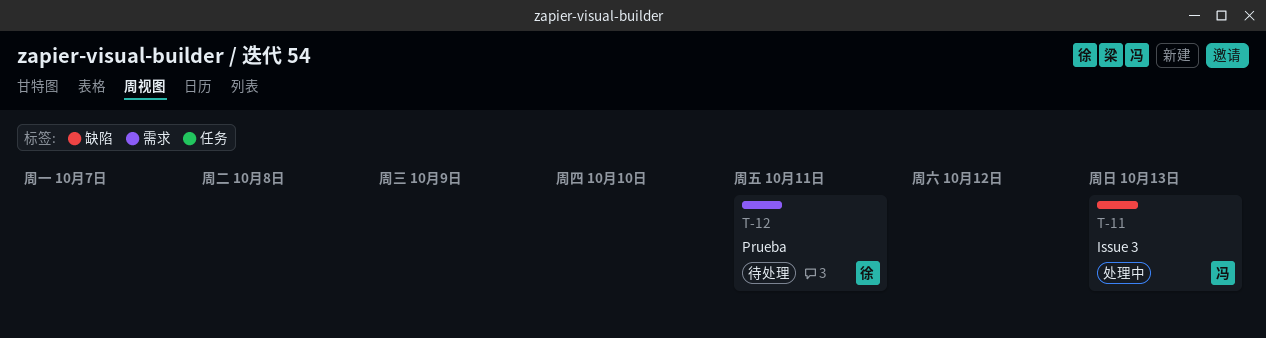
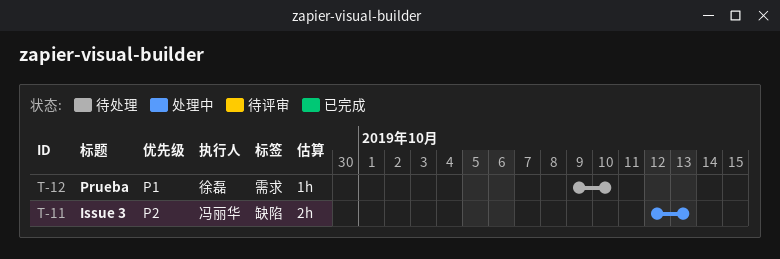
T-12, due: Oct 11 -> Oct 10

